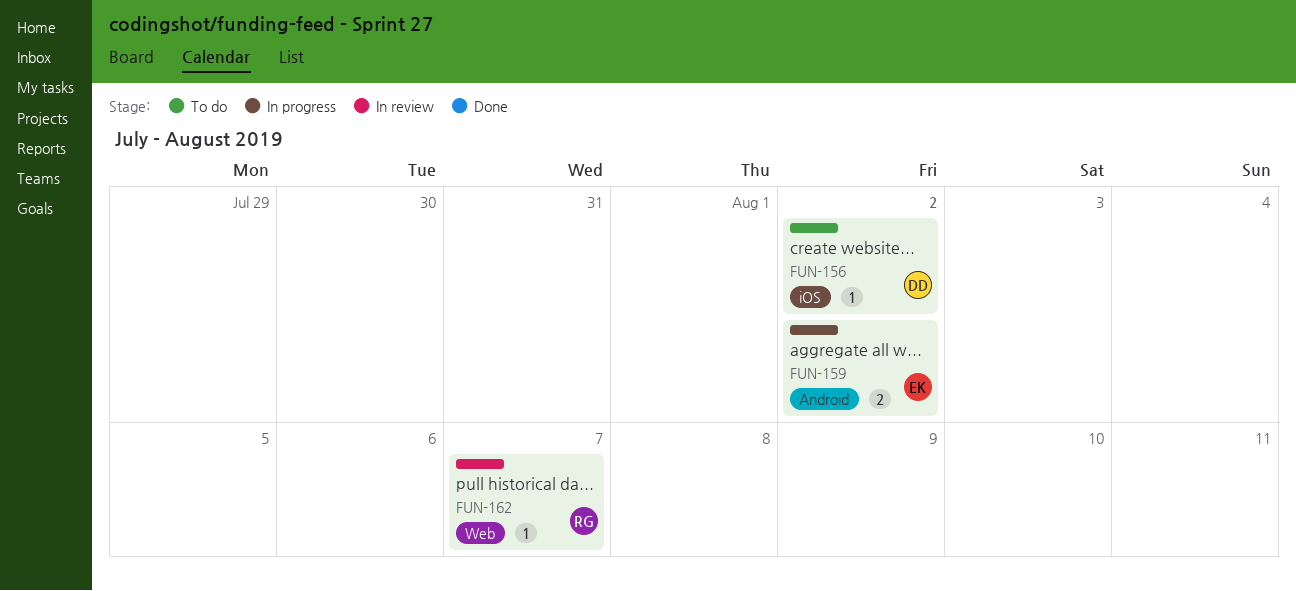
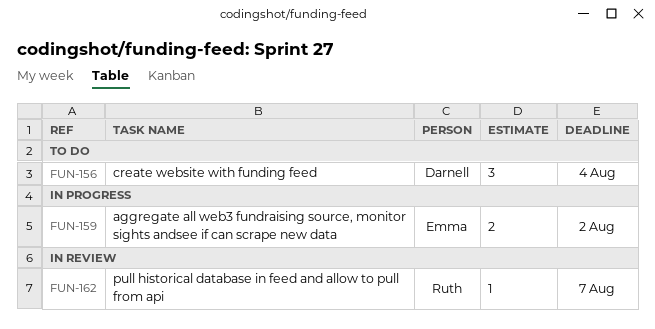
FUN-156, estimate: 1 -> 3
FUN-156, due: Aug 2 -> Aug 4

